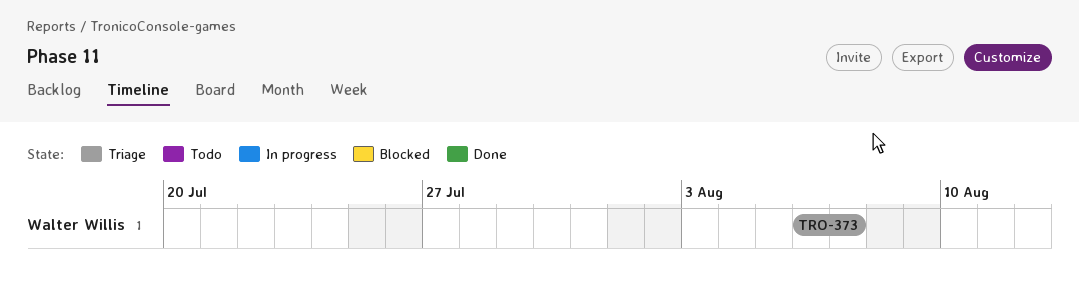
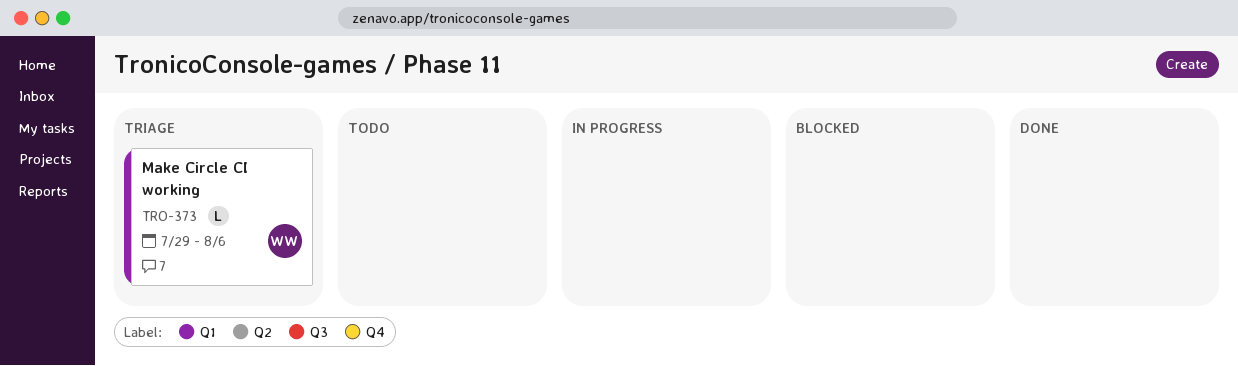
TRO-373, start: Aug 6 -> Jul 29
TRO-373, due: Aug 7 -> Aug 6

